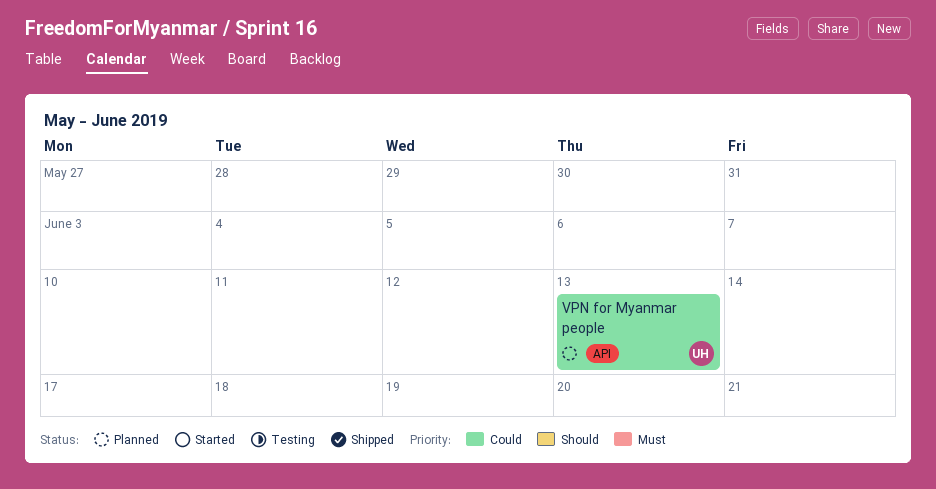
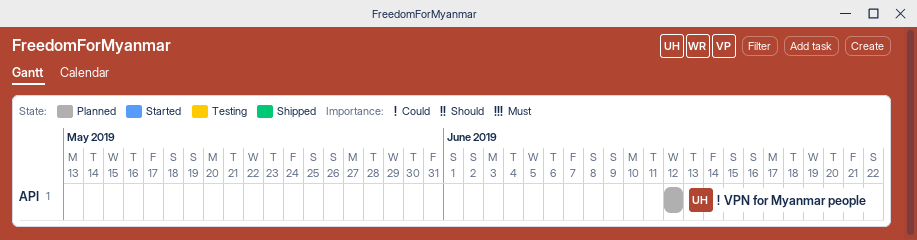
VPN for Myanmar people, due: Jun 13 -> Jun 12

